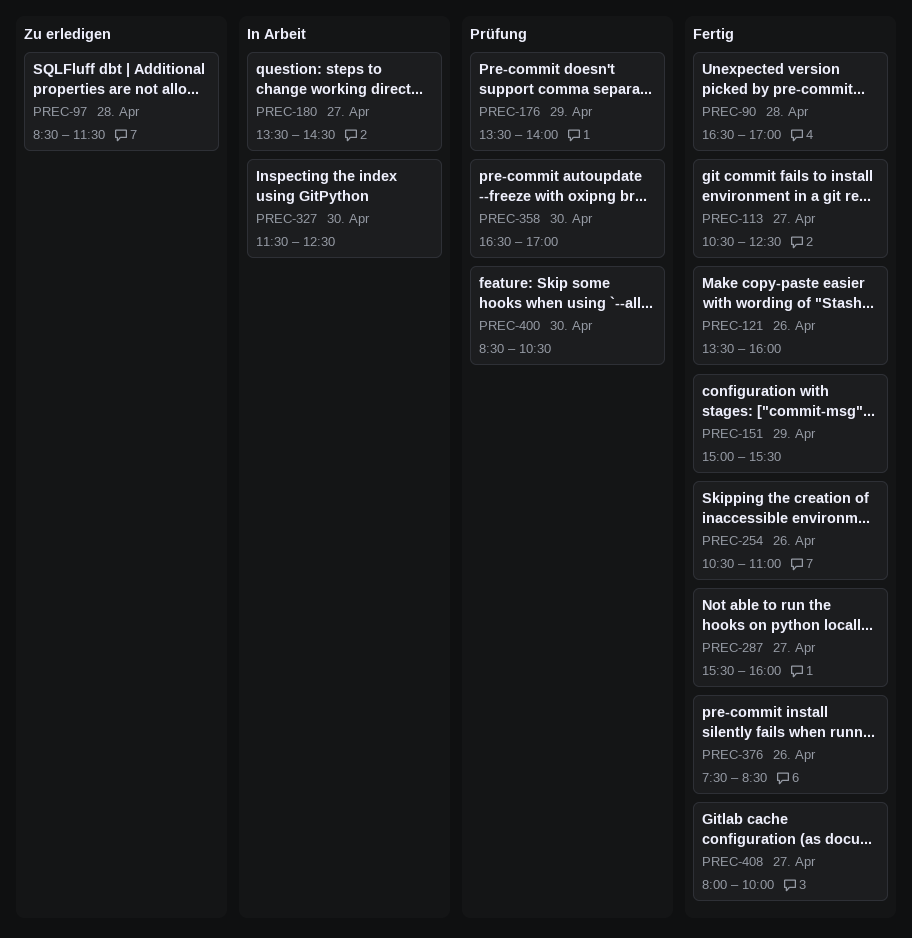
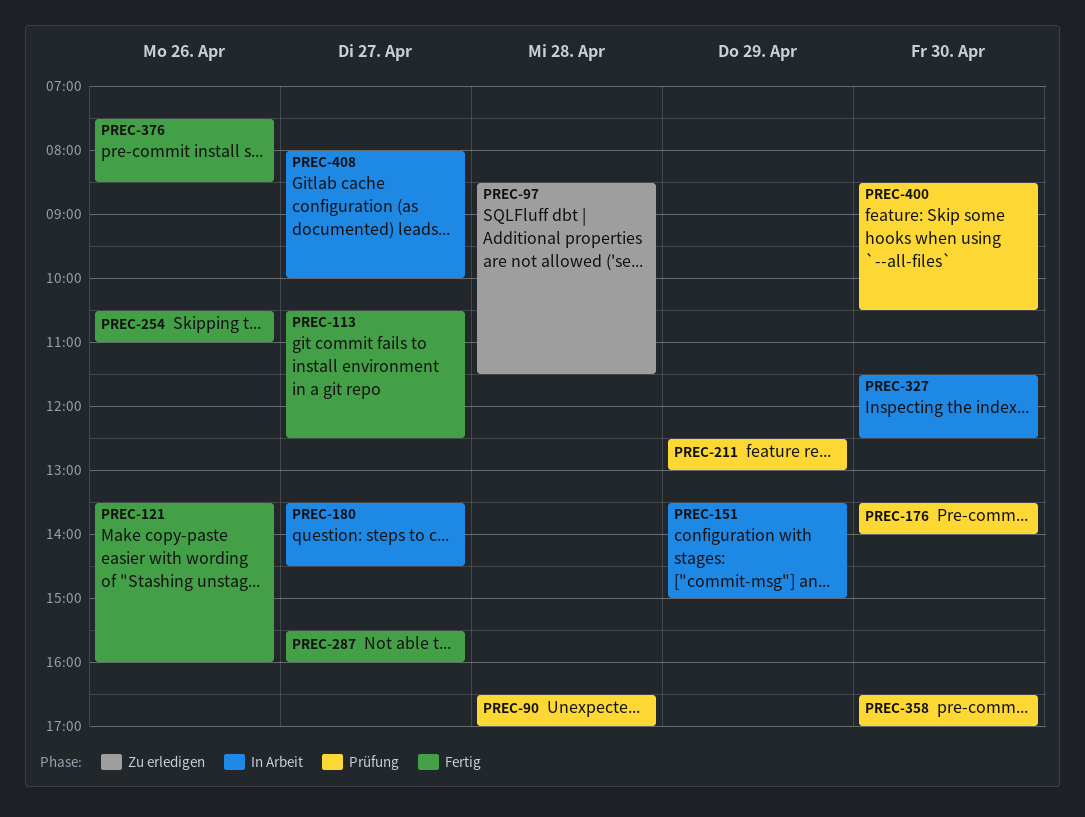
PREC-90, status: Fertig -> Prüfung
PREC-151, status: Fertig -> In Arbeit
PREC-151, begins: 15:00 -> 13:30
PREC-151, ends: 15:30 -> 15:00
PREC-176, day: Apr 29 -> Apr 30
PREC-211: none -> present
PREC-408, status: Fertig -> In Arbeit

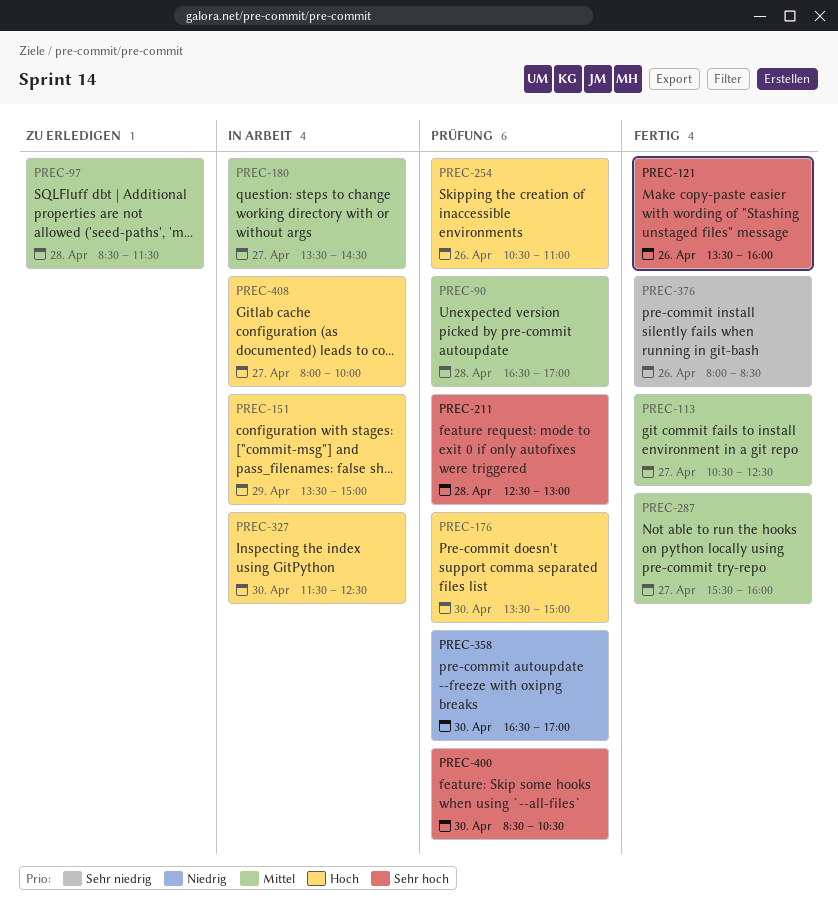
PREC-176, ends: 14:00 -> 15:00
PREC-211, day: Apr 29 -> Apr 28
PREC-254, status: Fertig -> Prüfung
PREC-376, begins: 07:30 -> 08:00

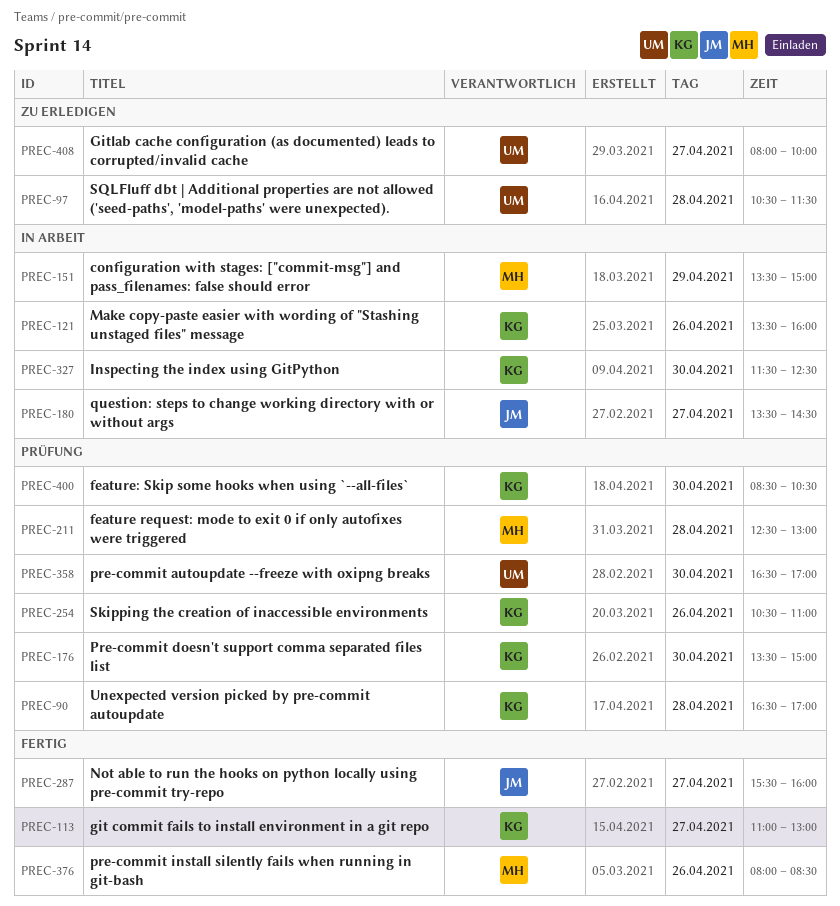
PREC-97, begins: 08:30 -> 10:30
PREC-113, begins: 10:30 -> 11:00
PREC-113, ends: 12:30 -> 13:00
PREC-121, status: Fertig -> In Arbeit
PREC-408, status: In Arbeit -> Zu erledigen

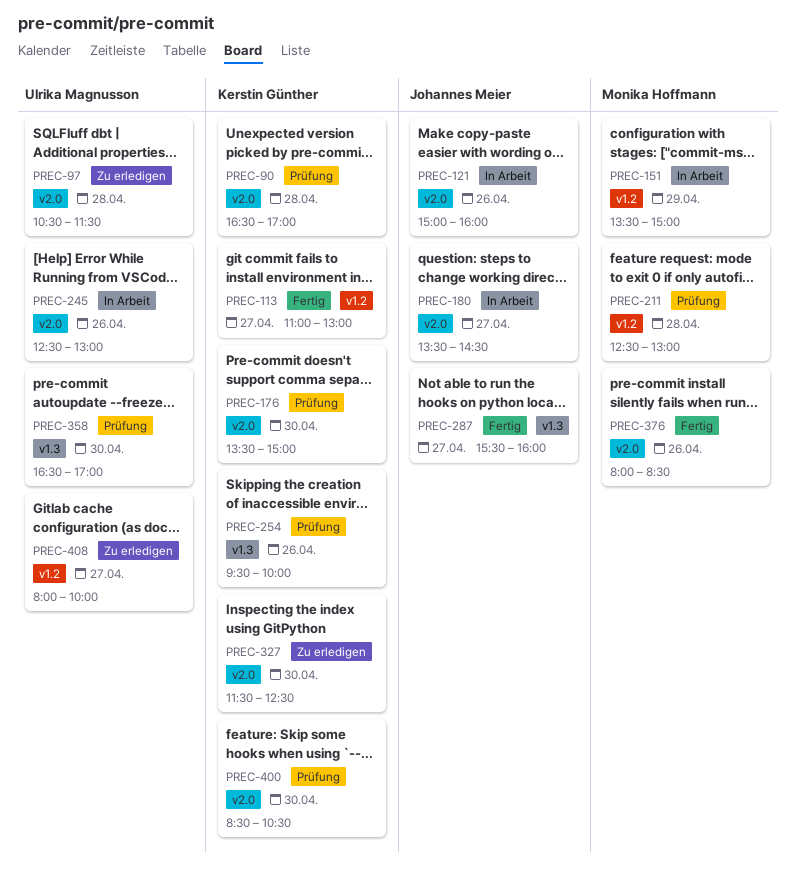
PREC-121, owner: Kerstin Günther -> Johannes Meier
PREC-121, begins: 13:30 -> 15:00
PREC-245: none -> present
PREC-254, begins: 10:30 -> 09:30
PREC-254, ends: 11:00 -> 10:00
PREC-327, status: In Arbeit -> Zu erledigen

